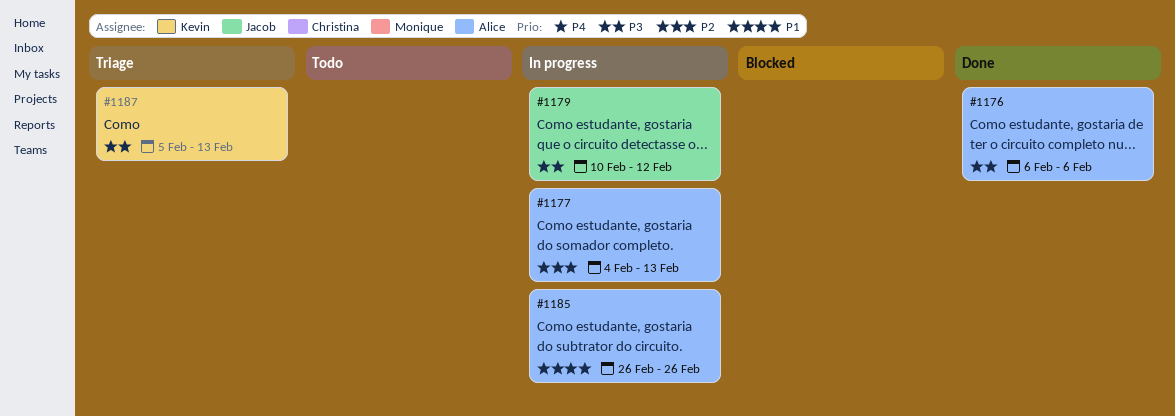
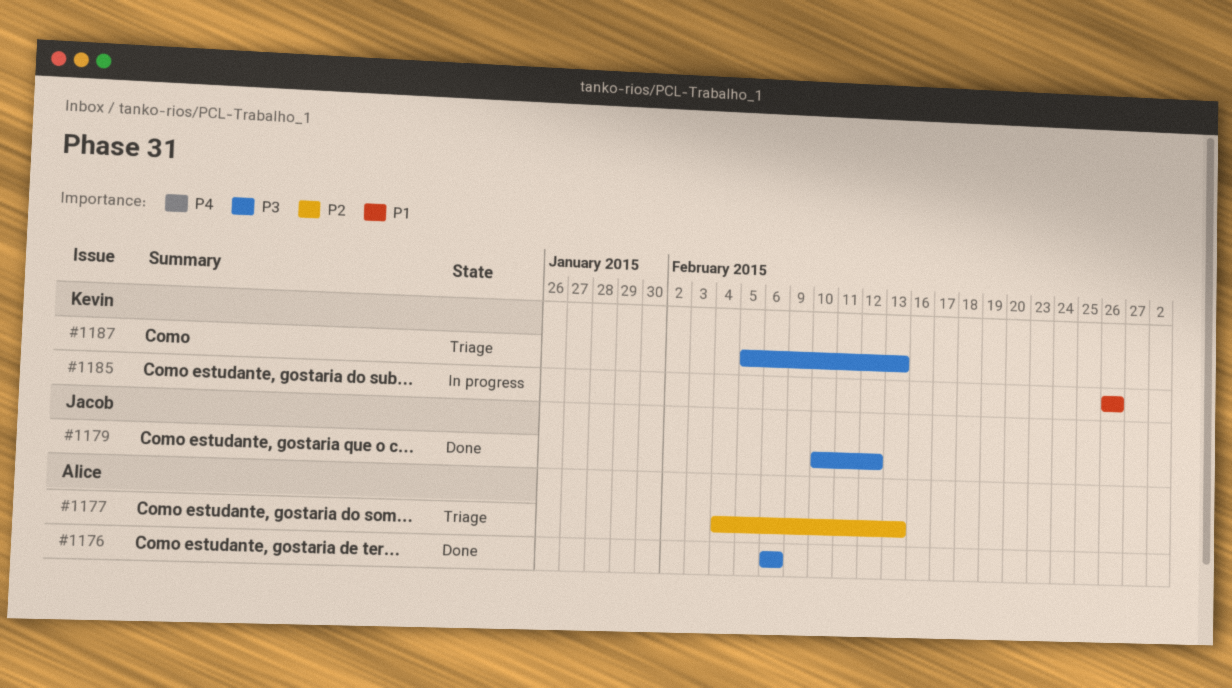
#1177, status: In progress -> Triage
#1179, status: In progress -> Done
#1185, owner: Alice -> Kevin

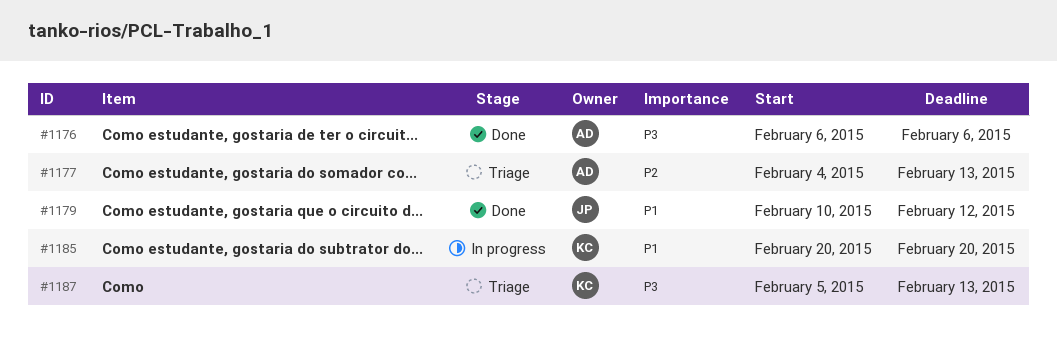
#1179, priority: P3 -> P1
#1185, start: Feb 26 -> Feb 20
#1185, due: Feb 26 -> Feb 20

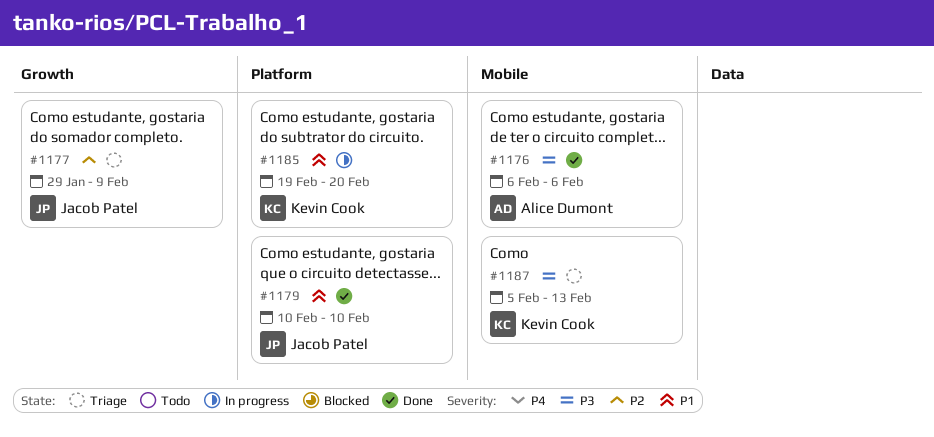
#1177, owner: Alice Dumont -> Jacob Patel
#1177, start: Feb 4 -> Jan 29
#1177, due: Feb 13 -> Feb 9
#1179, due: Feb 12 -> Feb 10
#1185, start: Feb 20 -> Feb 19

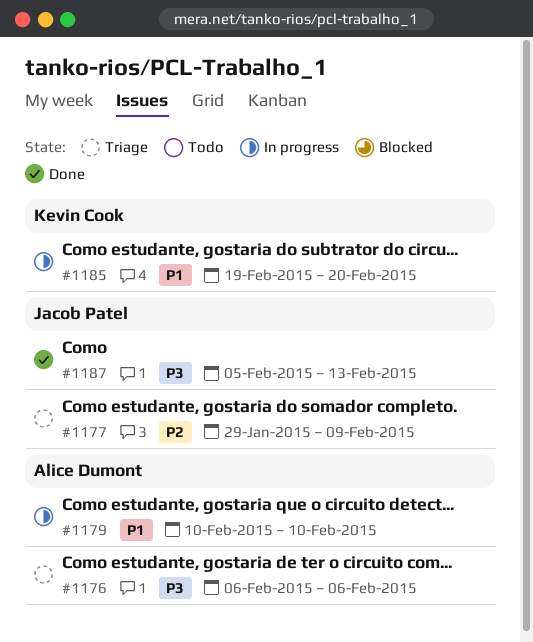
#1176, status: Done -> Triage
#1179, status: Done -> In progress
#1179, owner: Jacob Patel -> Alice Dumont
#1187, status: Triage -> Done
#1187, owner: Kevin Cook -> Jacob Patel

